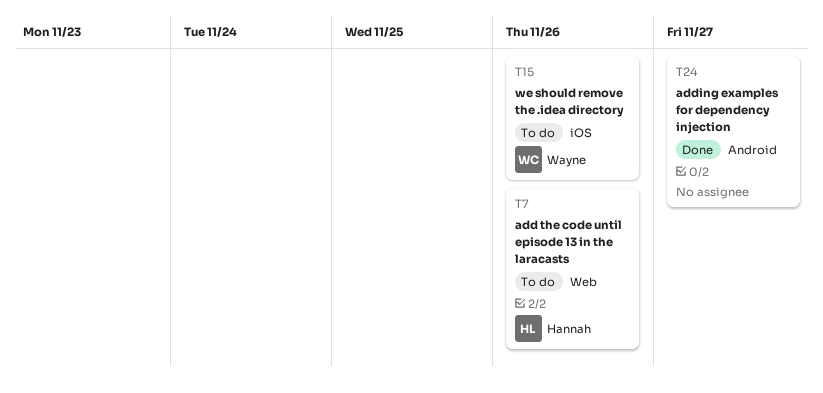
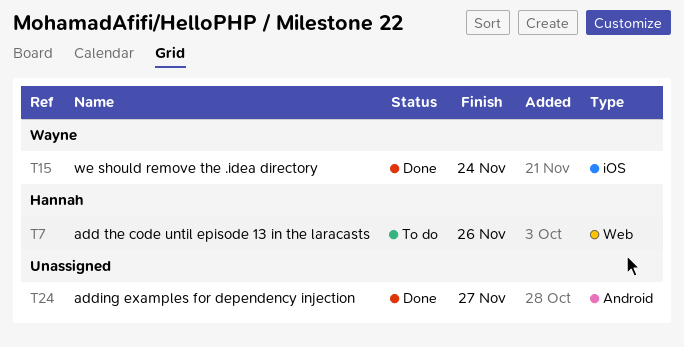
T15, status: To do -> Done
T15, due: Nov 26 -> Nov 24

